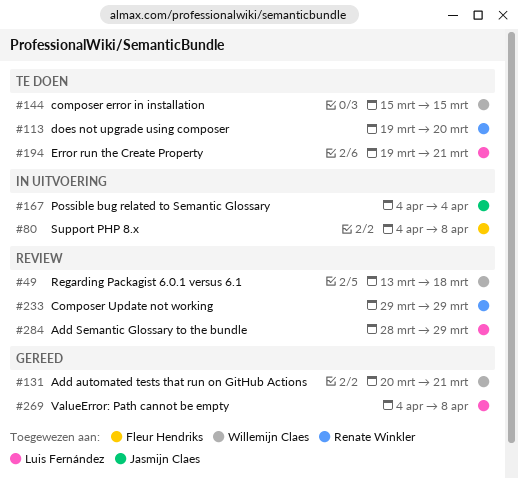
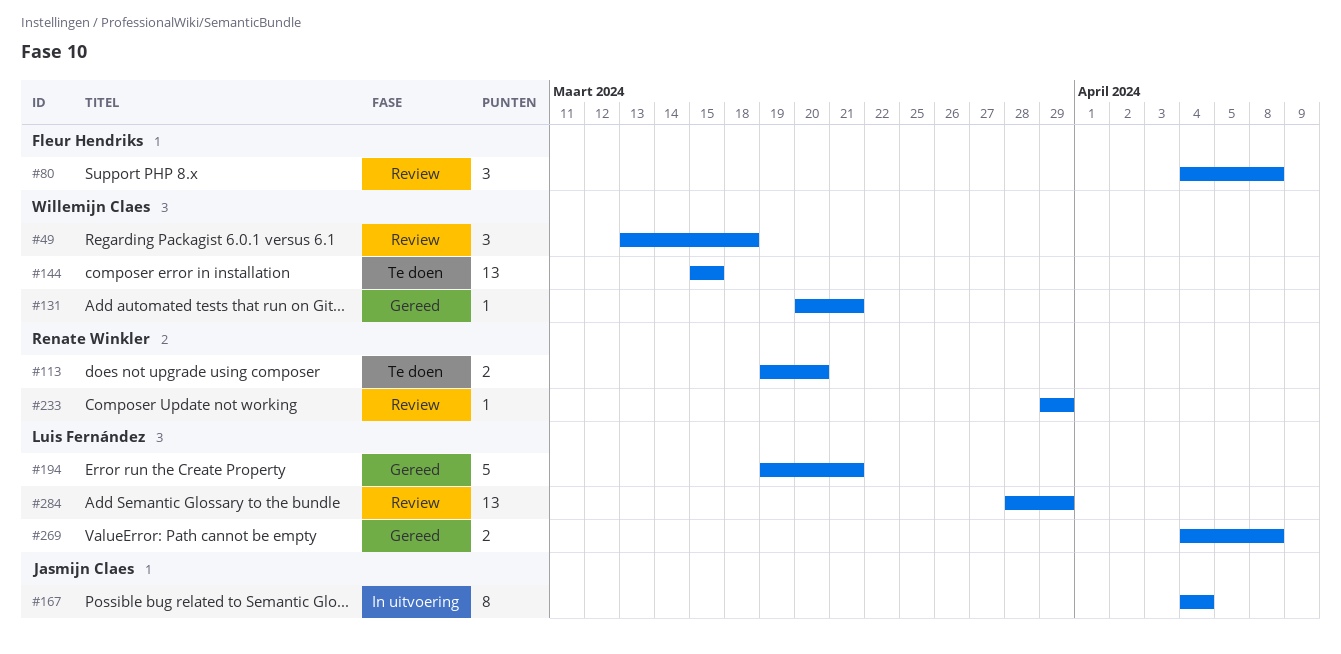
#80, status: In uitvoering -> Review
#194, status: Te doen -> Gereed

